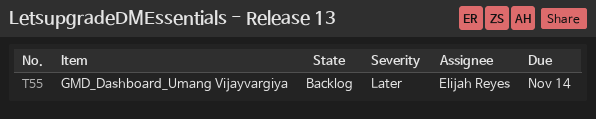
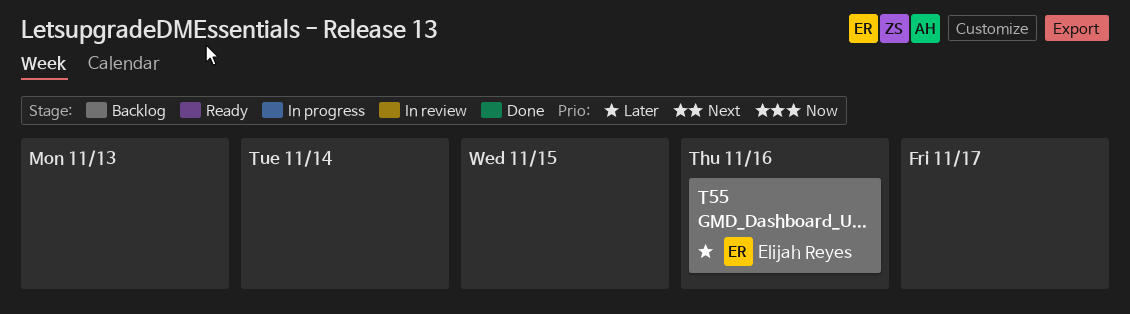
T55, due: Nov 14 -> Nov 16

